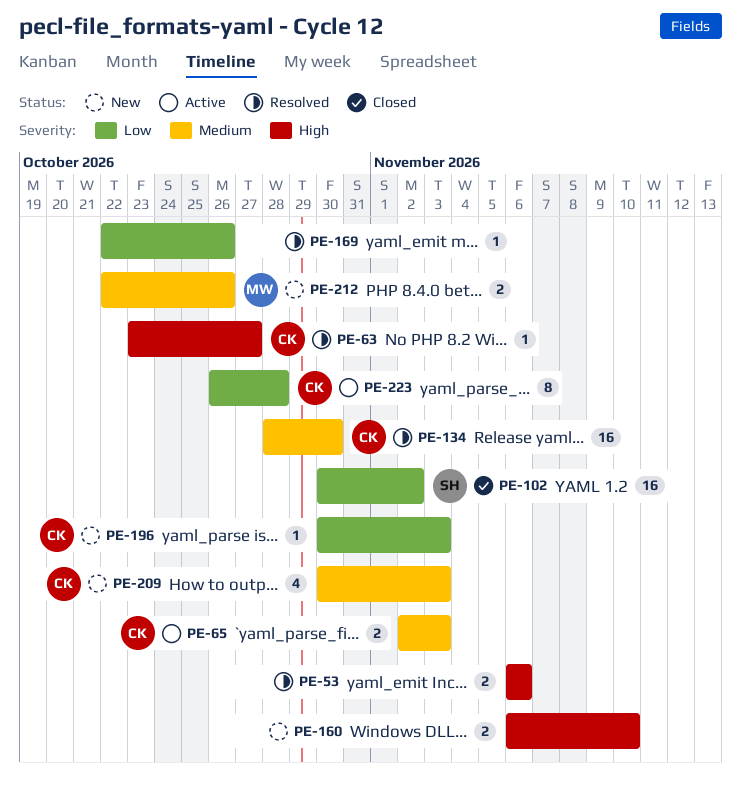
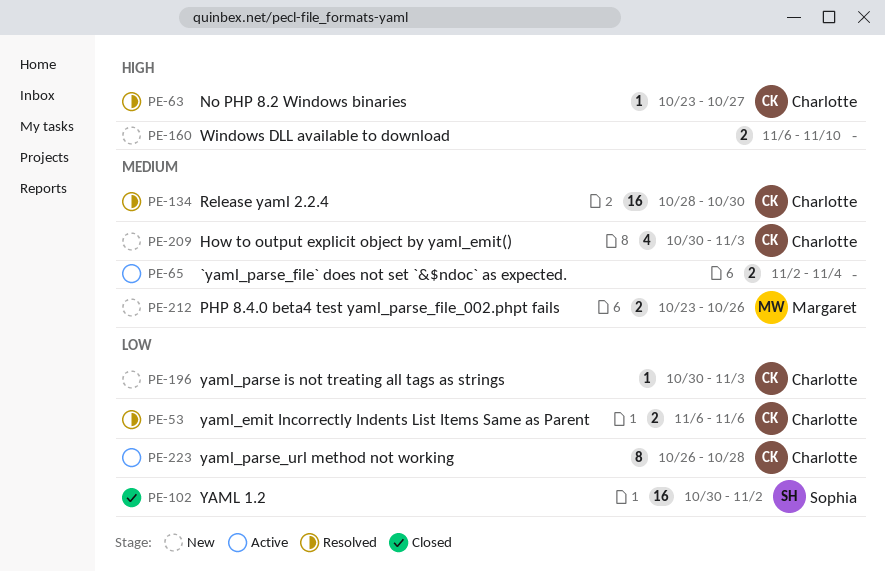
PE-53, owner: none -> Charlotte
PE-53, priority: High -> Low
PE-65, owner: Charlotte -> none
PE-65, due: Nov 3 -> Nov 4
PE-169: present -> none
PE-212, start: Oct 22 -> Oct 23

